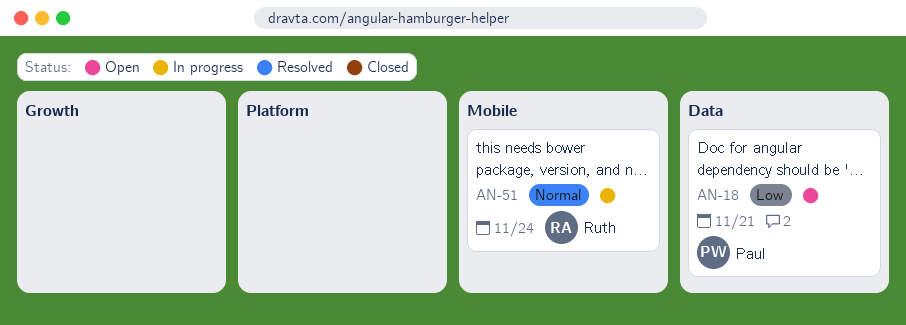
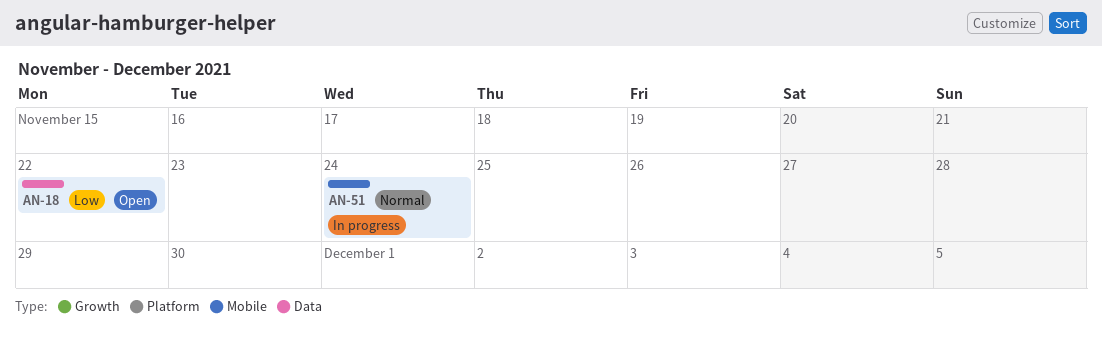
AN-18, due: Nov 21 -> Nov 22

